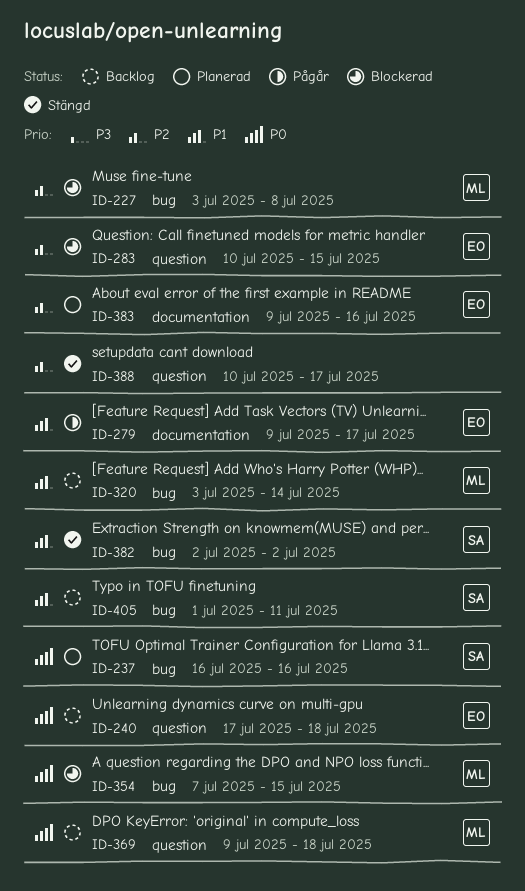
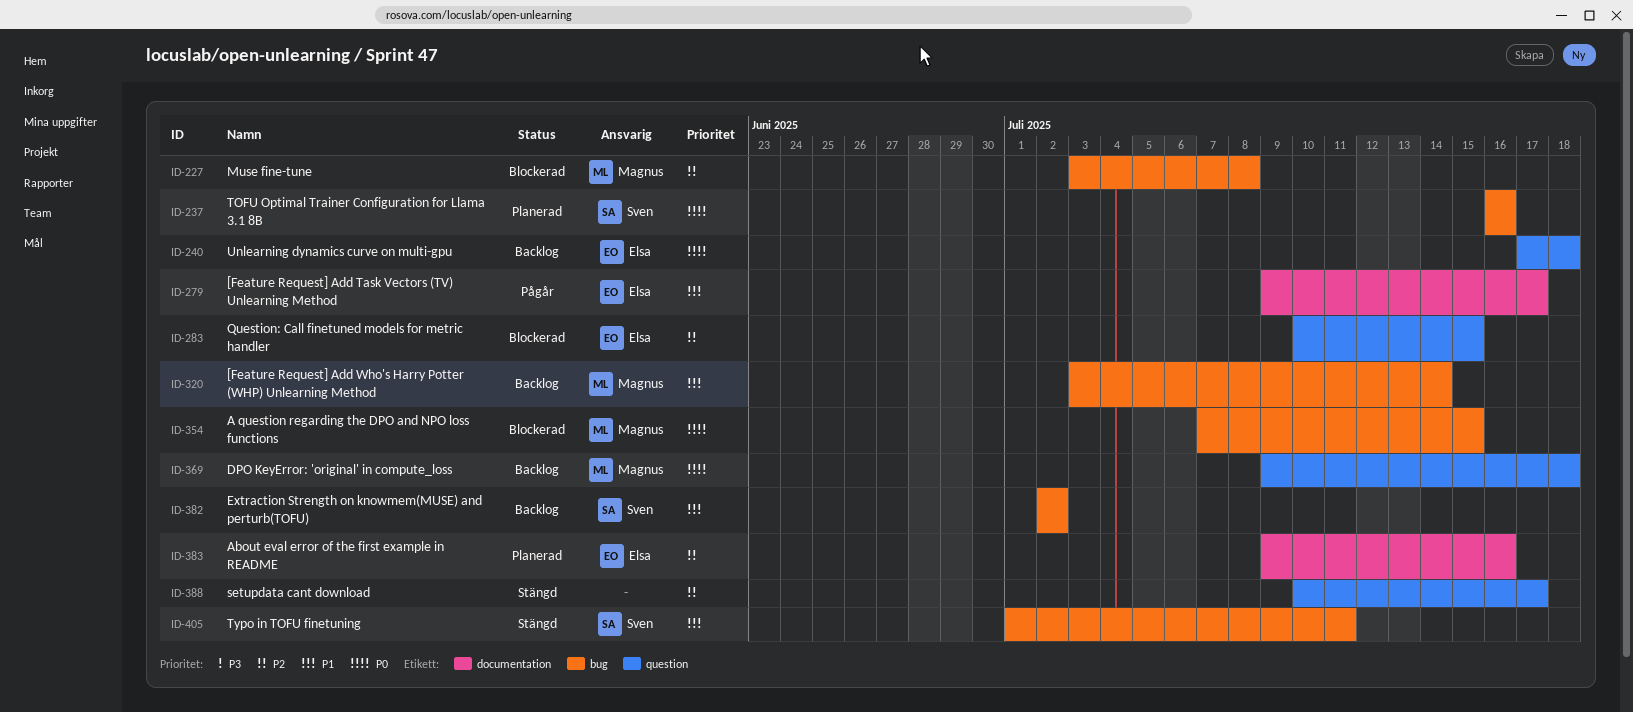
ID-382, status: Stängd -> Backlog
ID-405, status: Backlog -> Stängd

